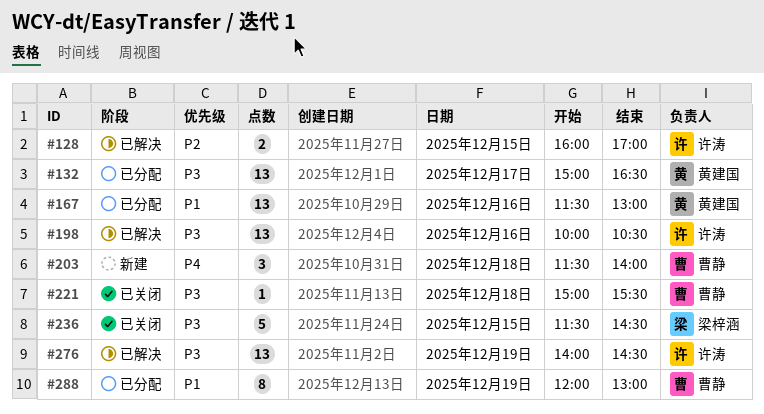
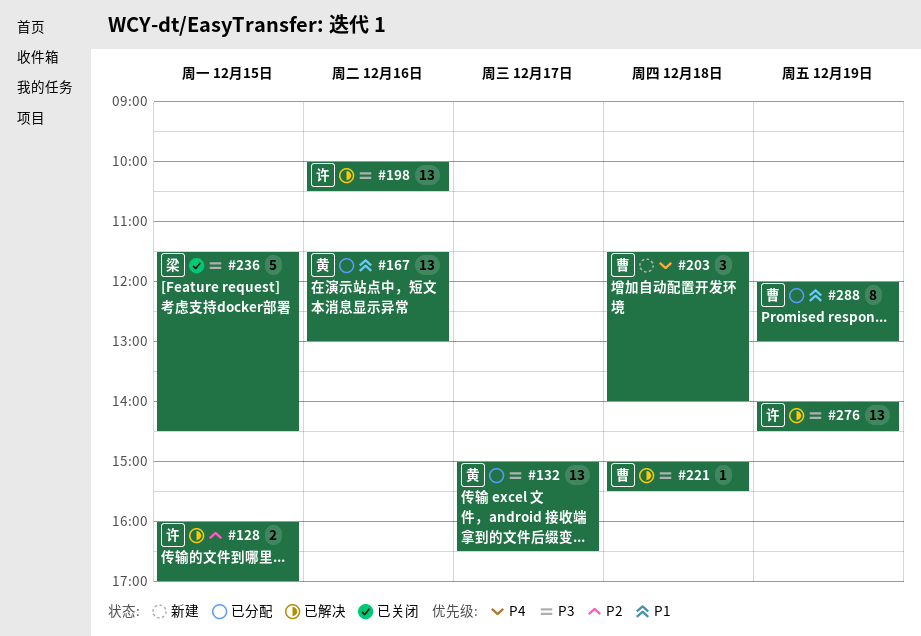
#221, status: 已关闭 -> 已解决

